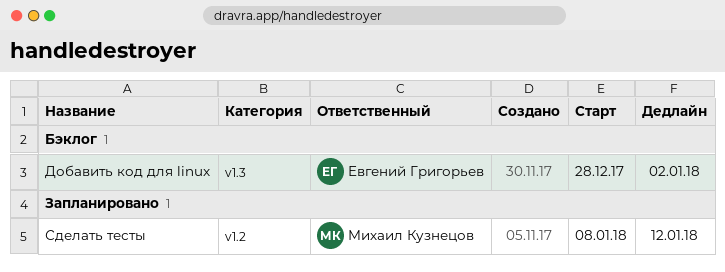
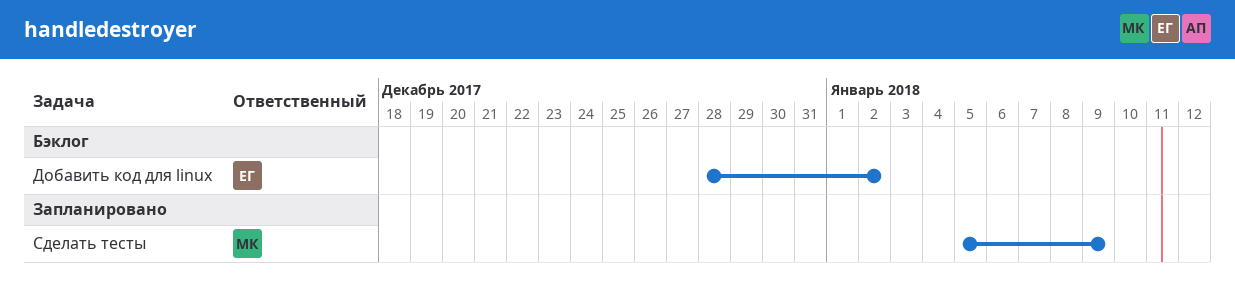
Сделать тесты, start: Jan 8 -> Jan 5
Сделать тесты, due: Jan 12 -> Jan 9

